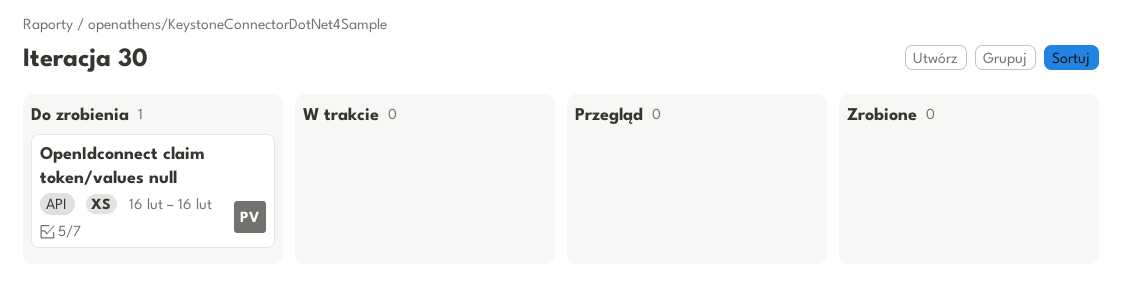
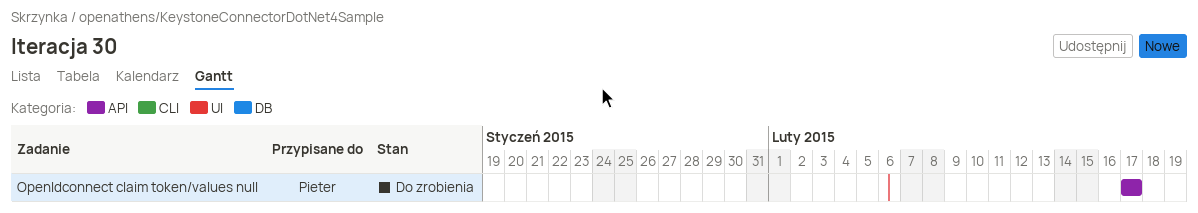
OpenIdconnect claim token/values null, start: Feb 16 -> Feb 17
OpenIdconnect claim token/values null, due: Feb 16 -> Feb 17

